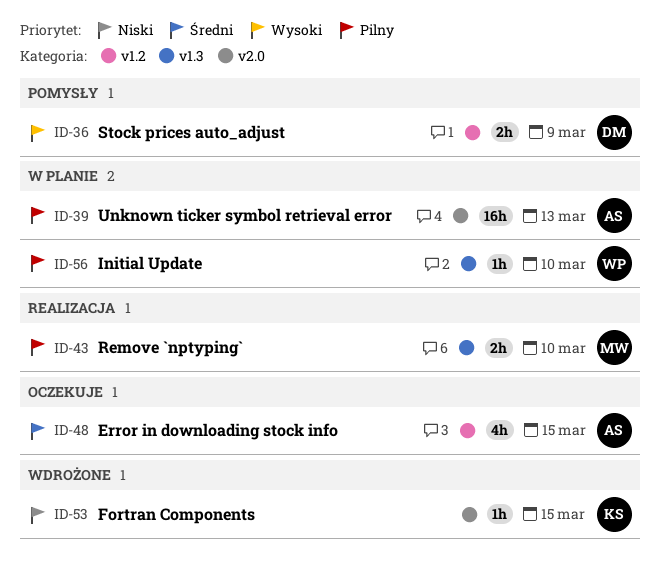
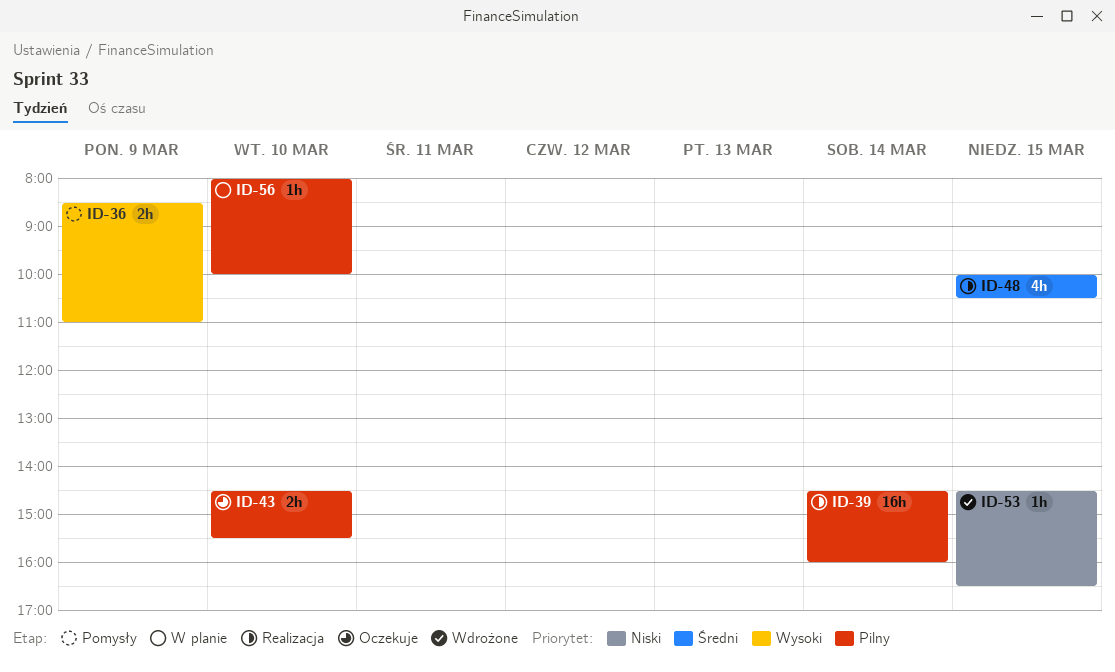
ID-39, status: W planie -> Realizacja
ID-39, day: Mar 13 -> Mar 14
ID-43, status: Realizacja -> Oczekuje
ID-48, status: Oczekuje -> Realizacja

